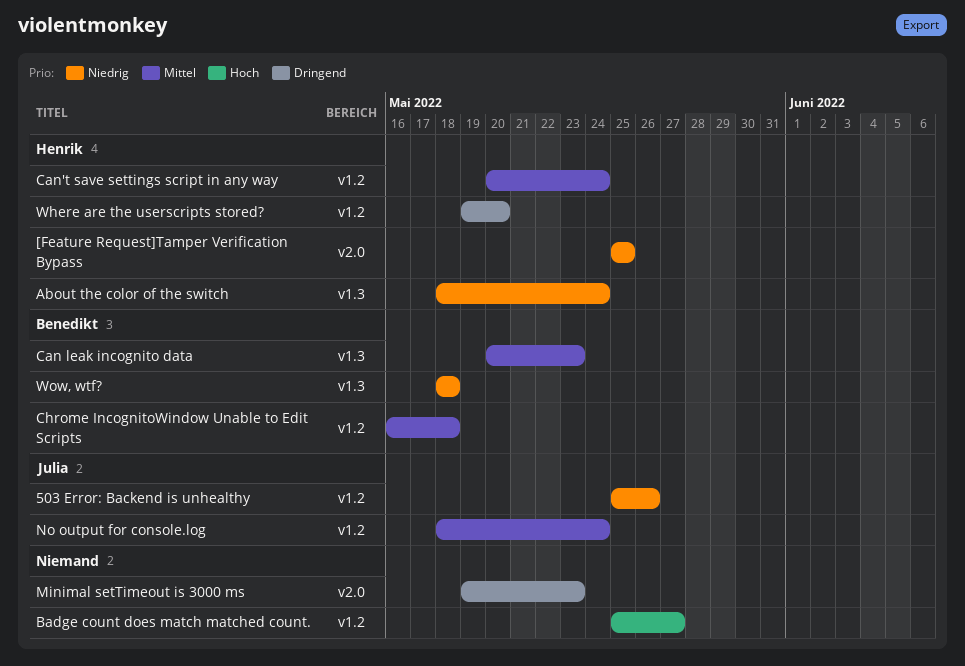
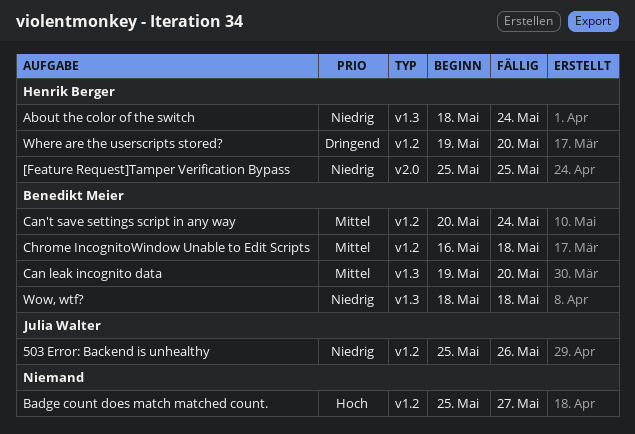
Can leak incognito data, start: May 20 -> May 19
Can leak incognito data, due: May 23 -> May 20
Can't save settings script in any way, owner: Henrik Berger -> Benedikt Meier
Minimal setTimeout is 3000 ms: present -> none
No output for console.log: present -> none

